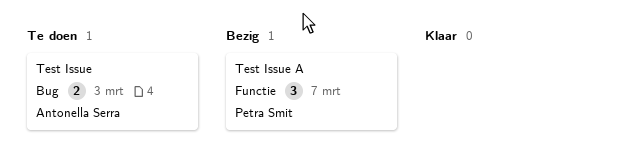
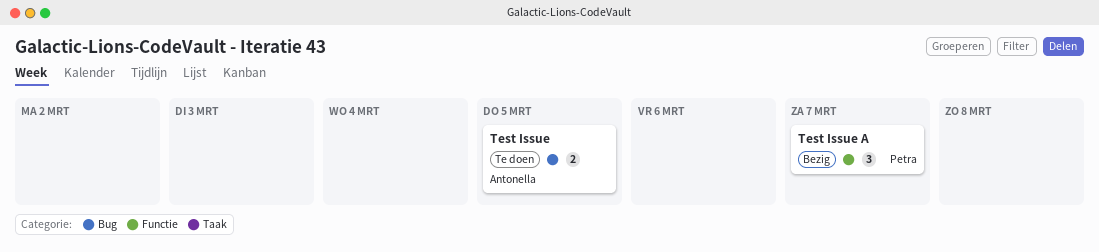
Test Issue, due: Mar 3 -> Mar 5

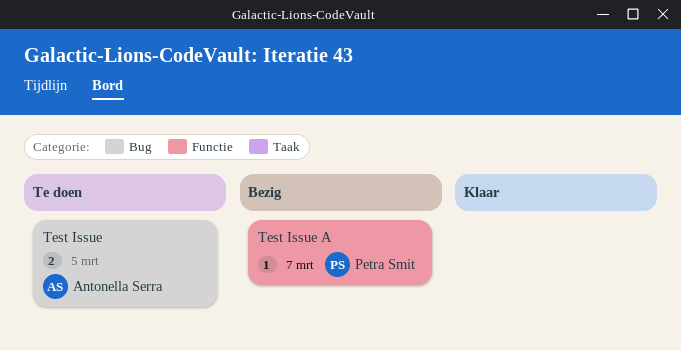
Test Issue A, estimate: 3 -> 1

